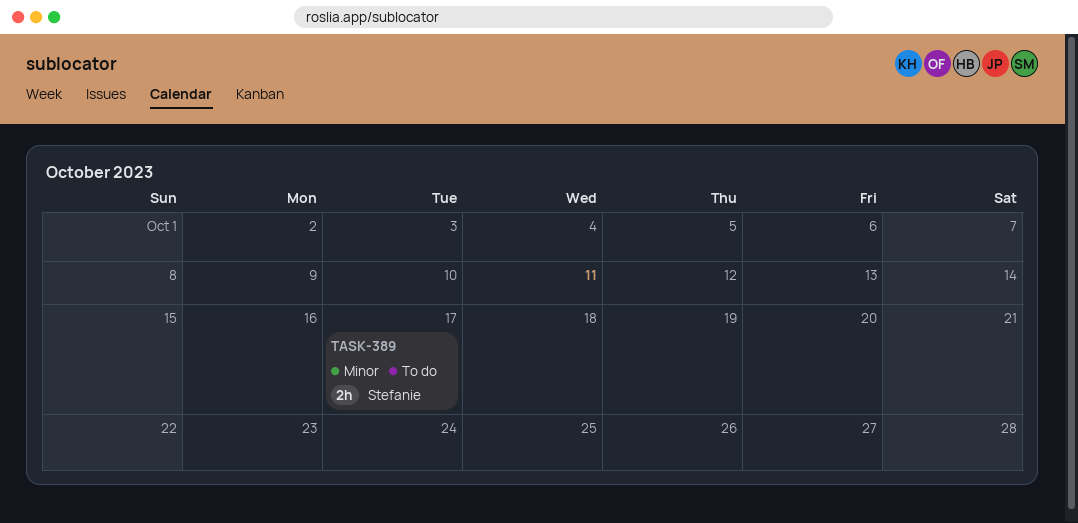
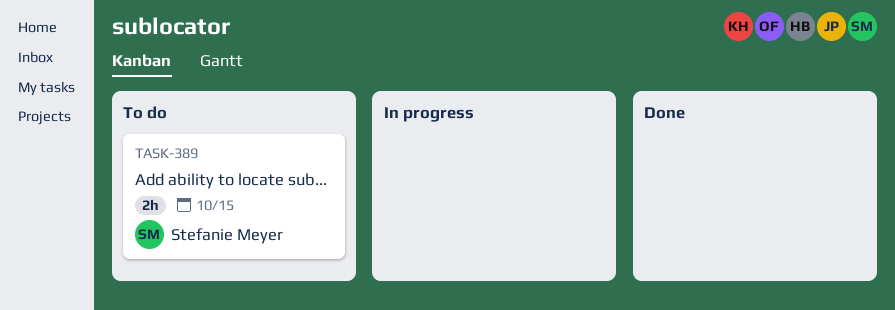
TASK-389, due: Oct 17 -> Oct 15

